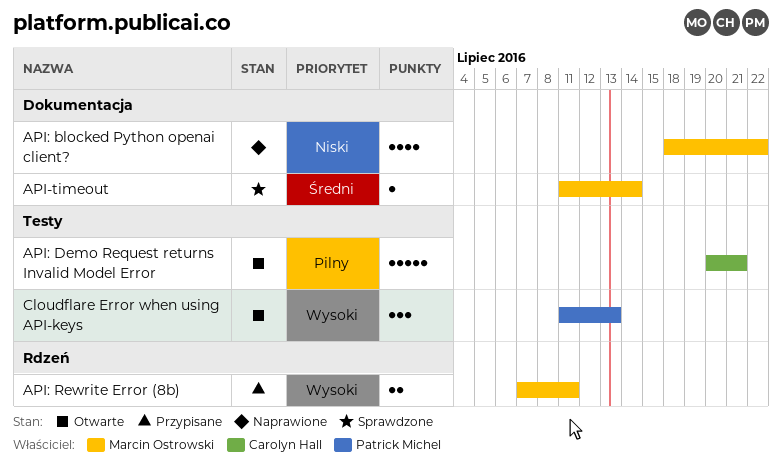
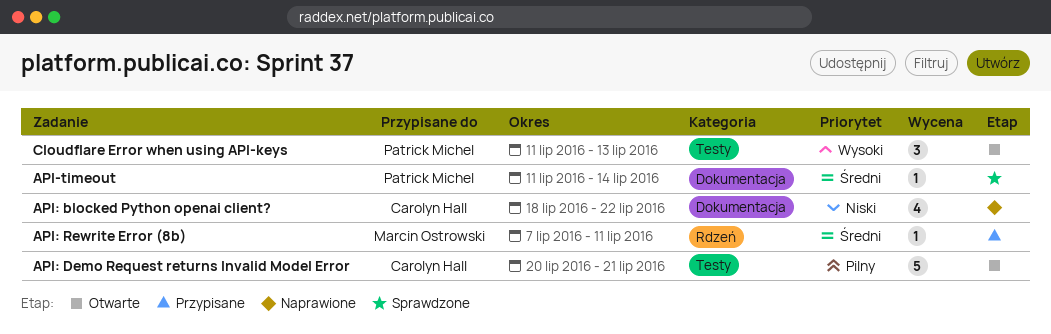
API-timeout, owner: Marcin Ostrowski -> Patrick Michel
API: blocked Python openai client?, owner: Marcin Ostrowski -> Carolyn Hall
API: Rewrite Error (8b), priority: Wysoki -> Średni
API: Rewrite Error (8b), estimate: 2 -> 1

